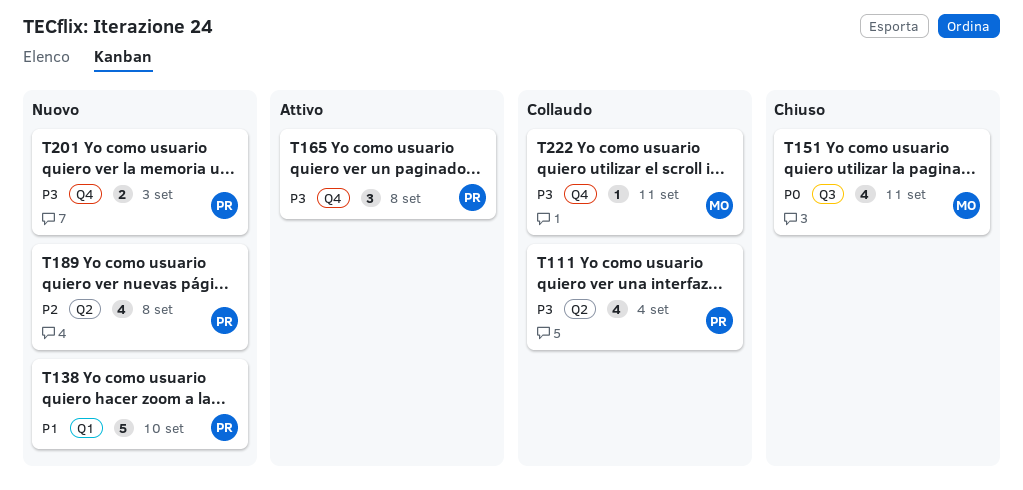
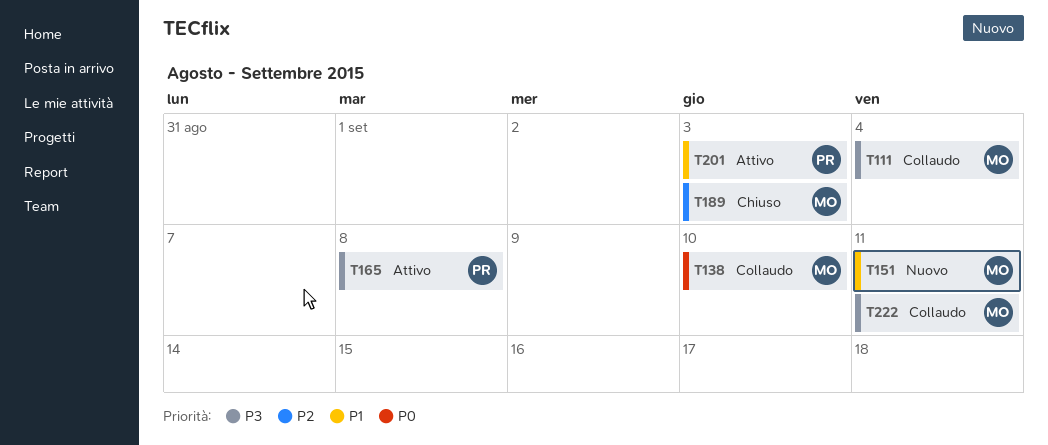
T111, owner: PR -> MO
T138, status: Nuovo -> Collaudo
T138, owner: PR -> MO
T138, priority: P1 -> P0
T151, status: Chiuso -> Nuovo
T151, priority: P0 -> P1
T189, status: Nuovo -> Chiuso
T189, owner: PR -> MO
T189, due: Sep 8 -> Sep 3
T201, status: Nuovo -> Attivo
T201, priority: P3 -> P1

